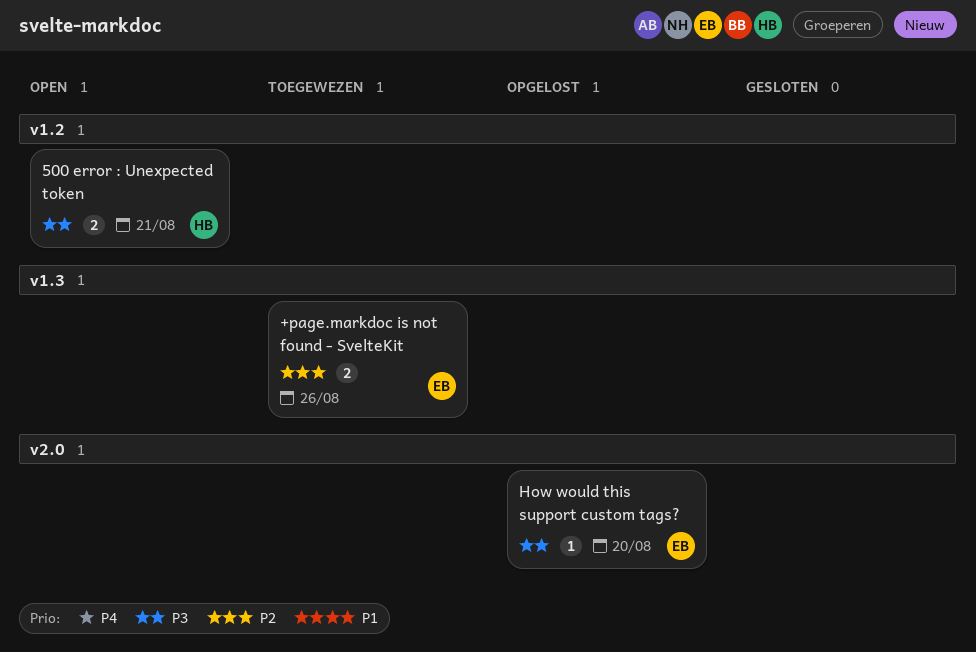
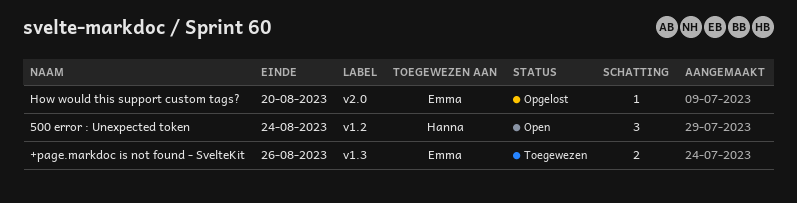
500 error : Unexpected token, estimate: 2 -> 3
500 error : Unexpected token, due: Aug 21 -> Aug 24

